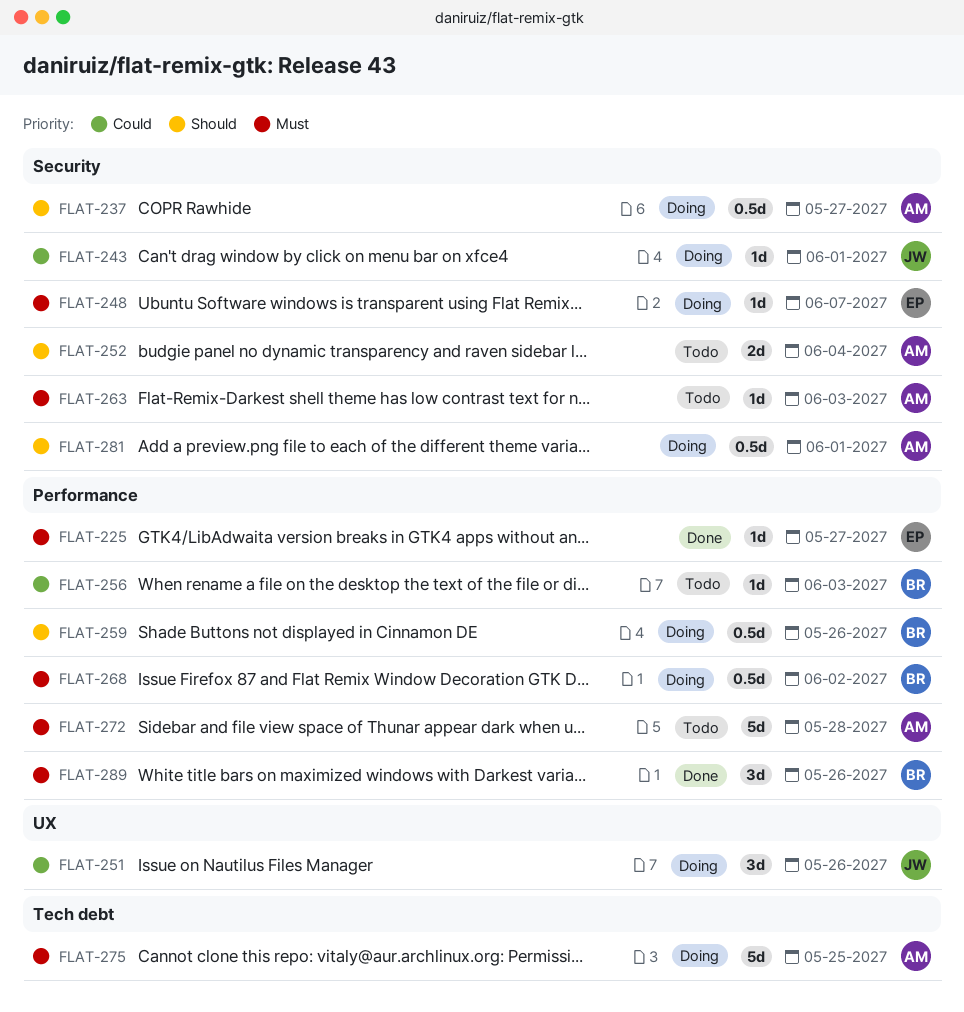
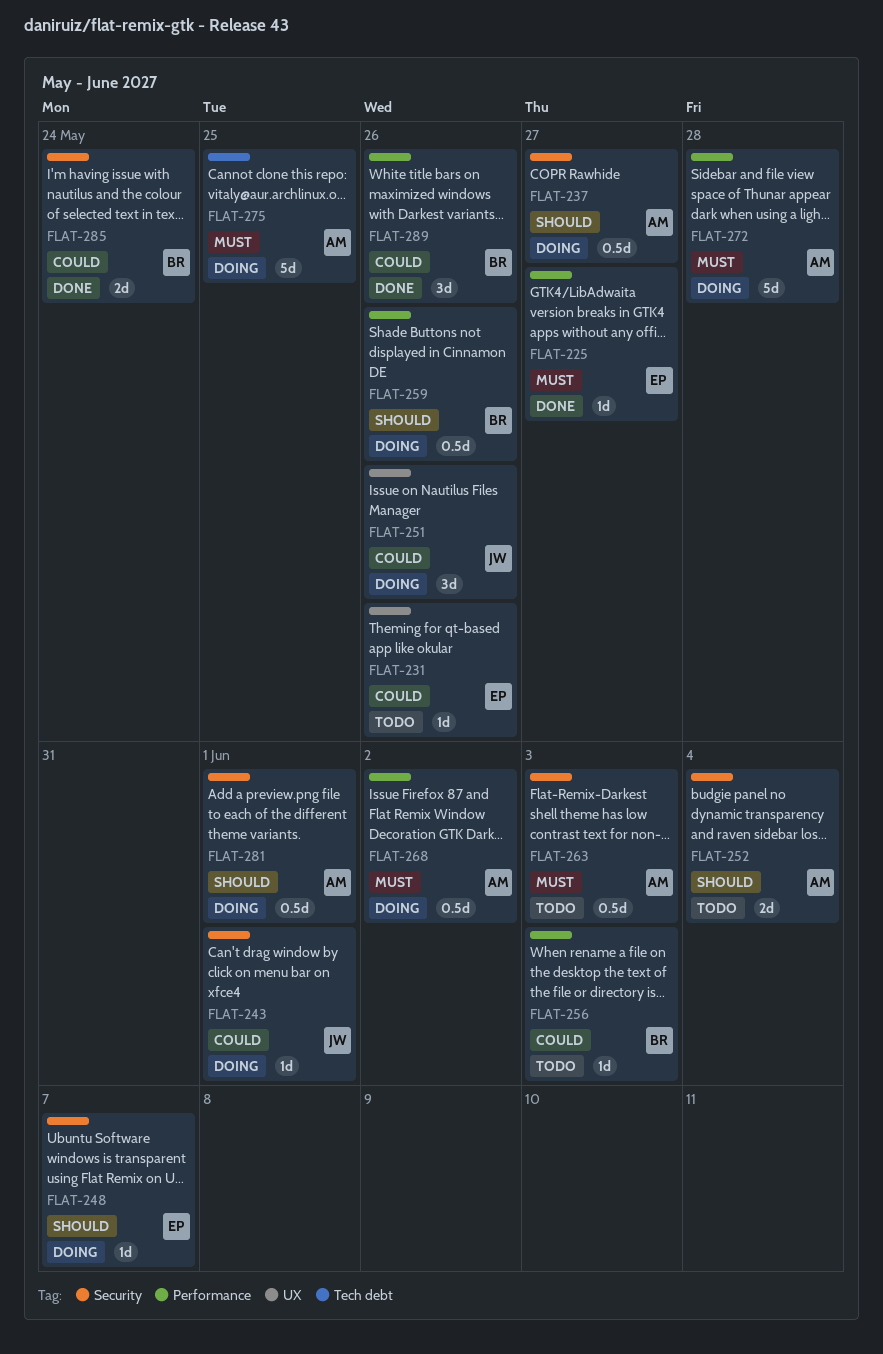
FLAT-231: none -> present
FLAT-248, priority: Must -> Should
FLAT-263, estimate: 1d -> 0.5d
FLAT-268, owner: BR -> AM
FLAT-272, status: Todo -> Doing
FLAT-285: none -> present
FLAT-289, priority: Must -> Could

